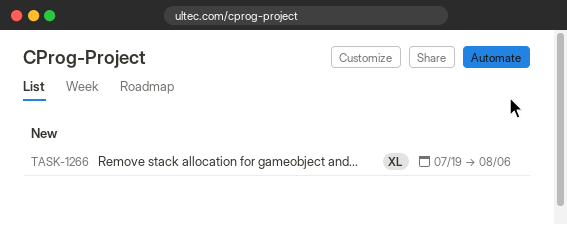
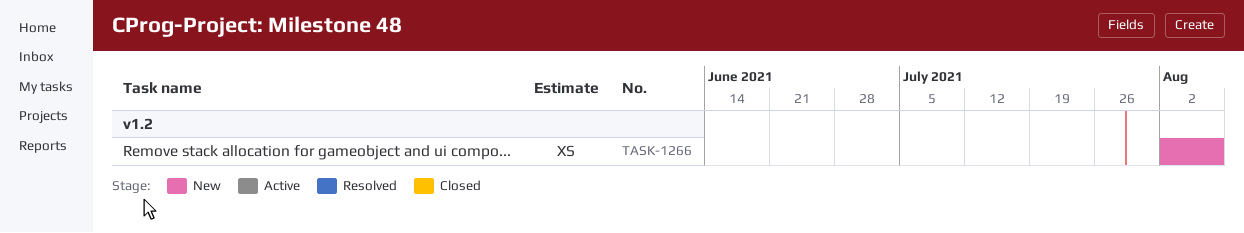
TASK-1266, estimate: XL -> XS
TASK-1266, start: Jul 19 -> Aug 2

